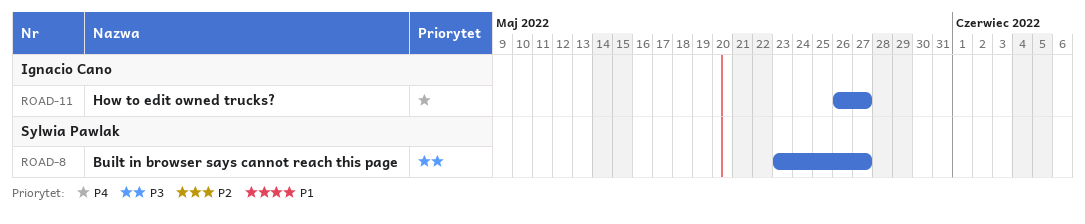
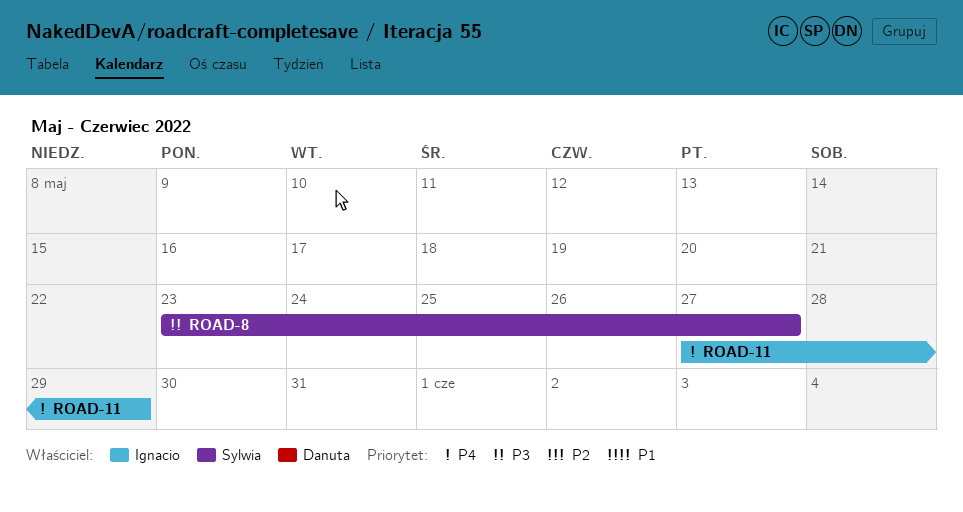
ROAD-11, start: May 26 -> May 27
ROAD-11, due: May 27 -> May 29

